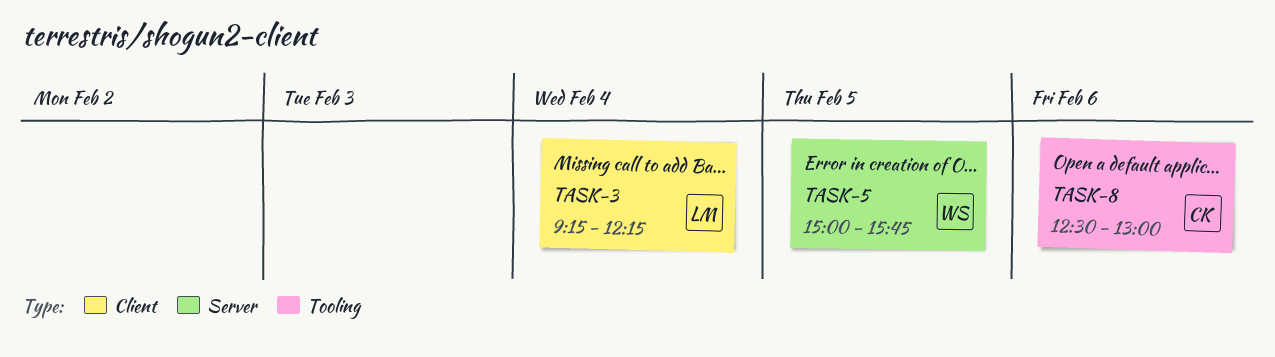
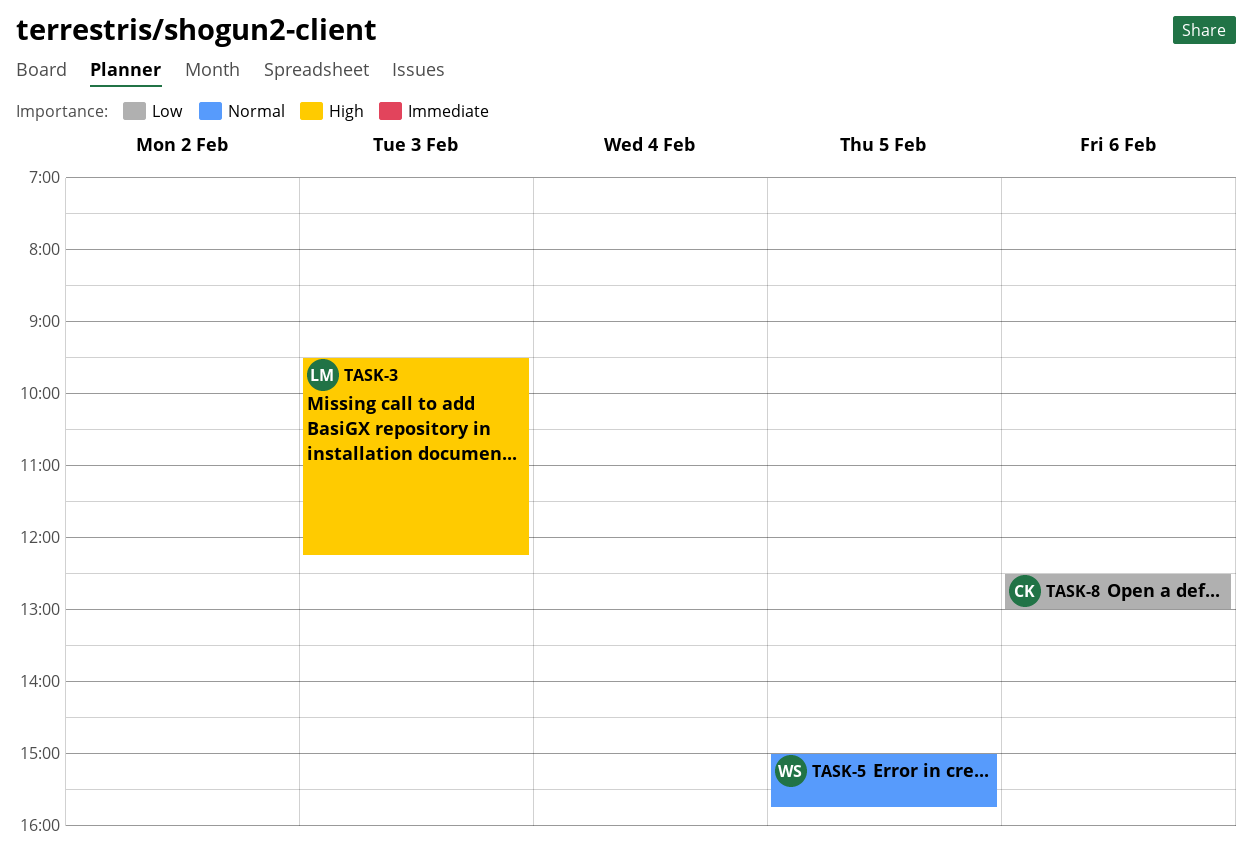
TASK-3, day: Feb 4 -> Feb 3
TASK-3, begins: 09:15 -> 09:30

